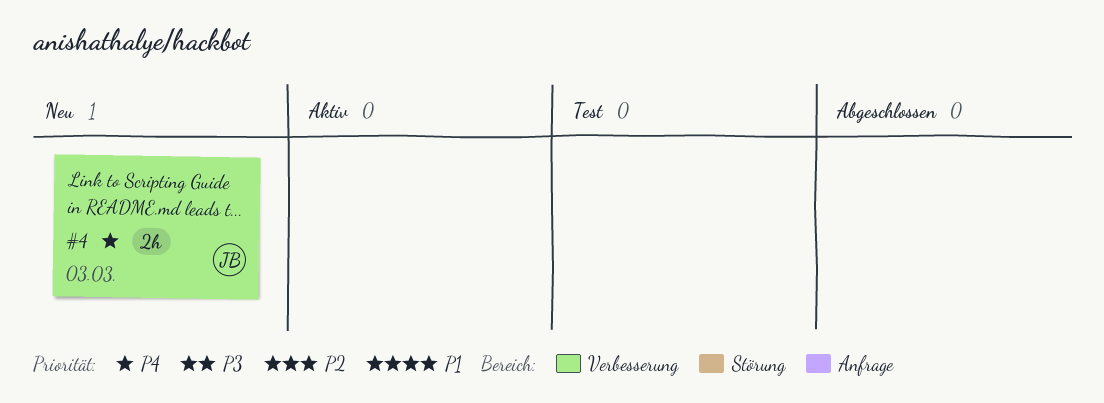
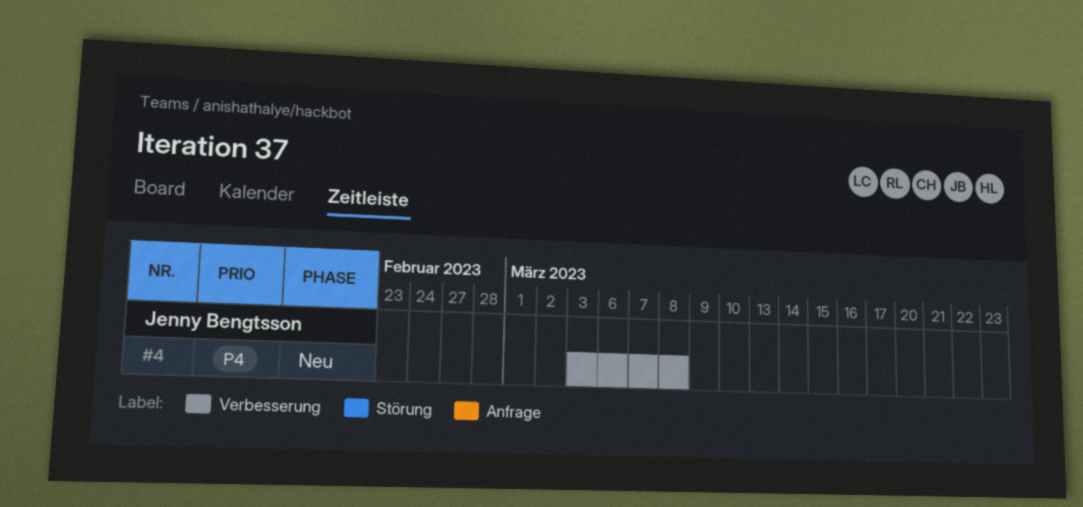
#4, due: Mar 3 -> Mar 8

